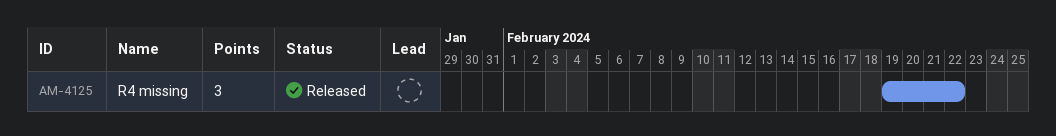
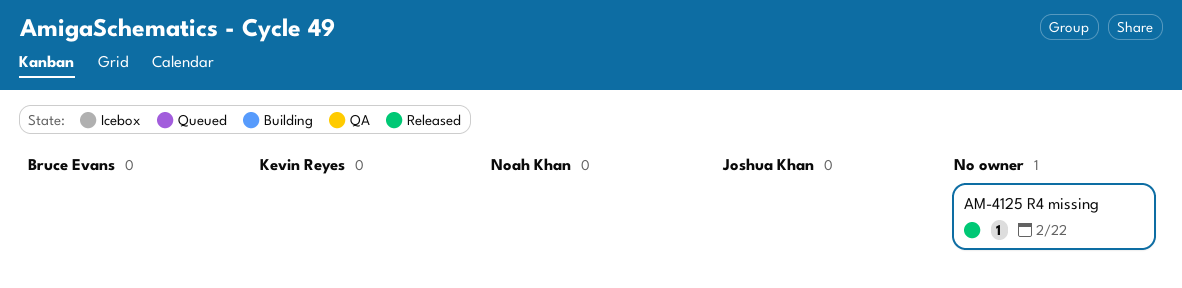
AM-4125, estimate: 3 -> 1

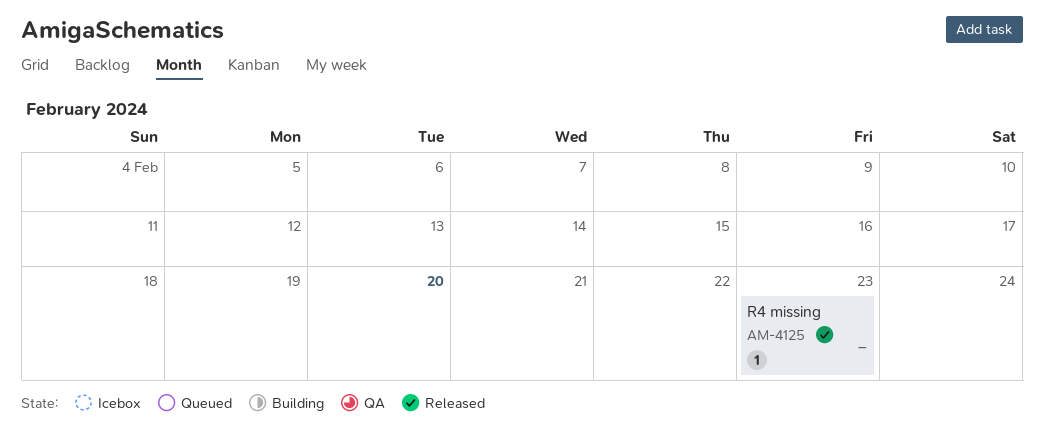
AM-4125, due: Feb 22 -> Feb 23

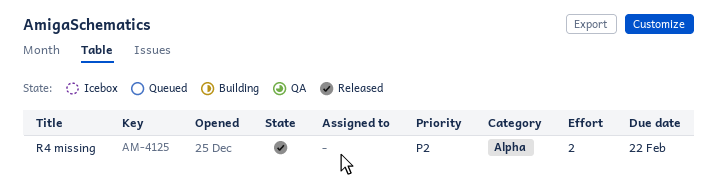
AM-4125, estimate: 1 -> 2
AM-4125, due: Feb 23 -> Feb 22

